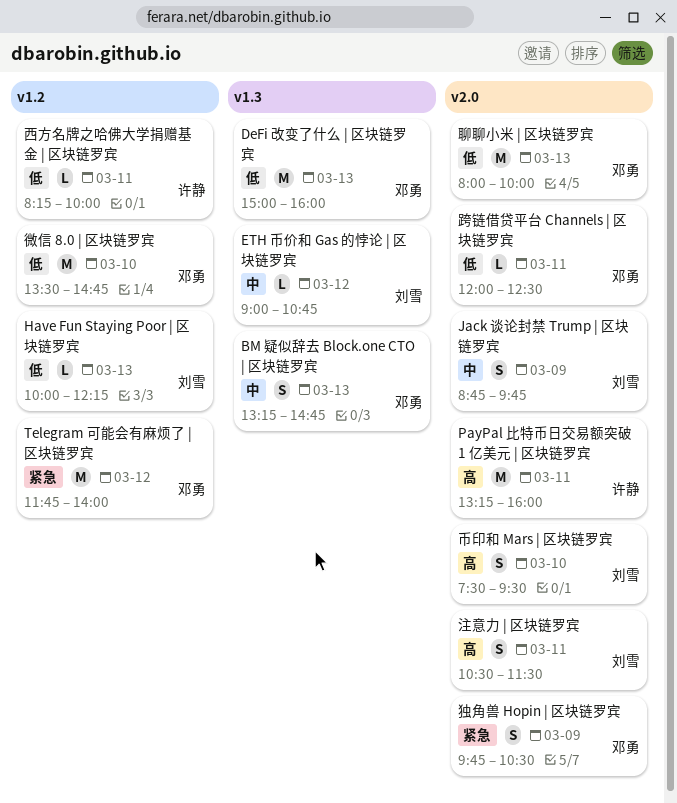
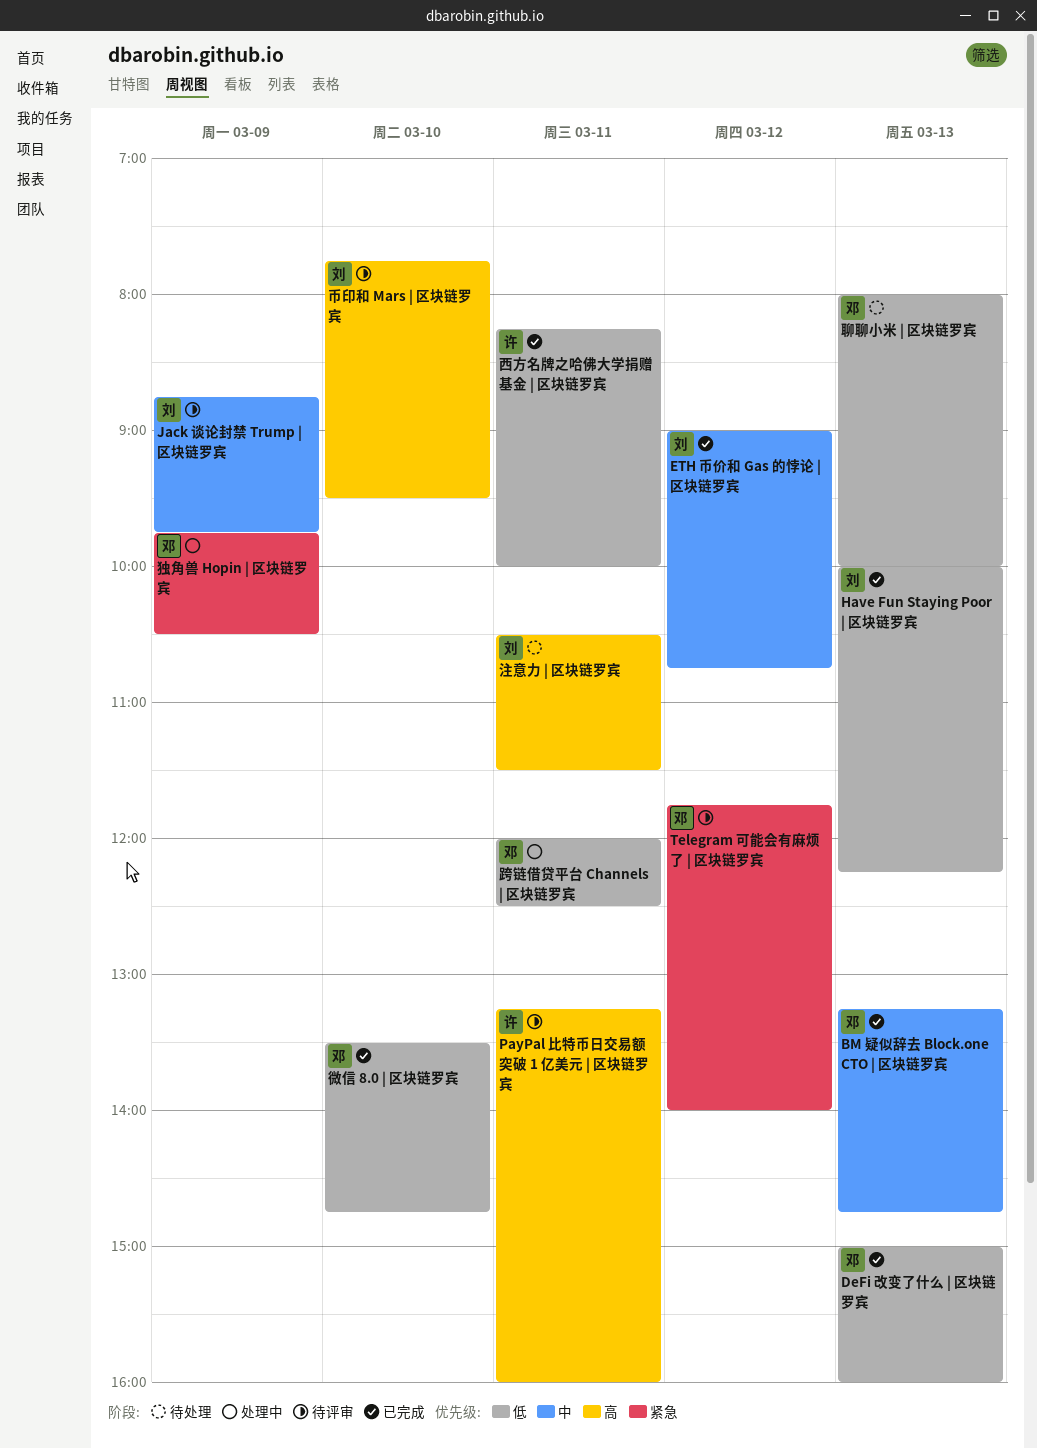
币印和 Mars | 区块链罗宾, begins: 07:30 -> 07:45

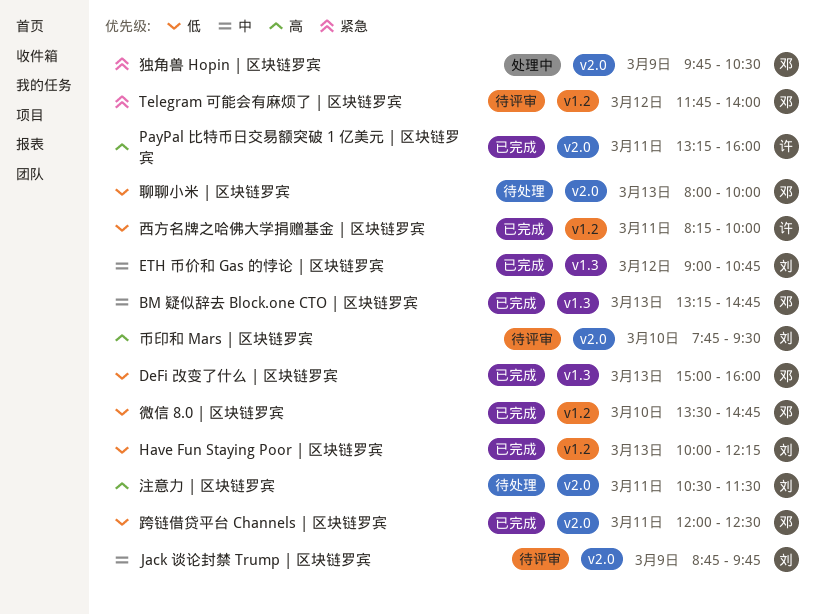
PayPal 比特币日交易额突破 1 亿美元 | 区块链罗宾, status: 待评审 -> 已完成
跨链借贷平台 Channels | 区块链罗宾, status: 处理中 -> 已完成

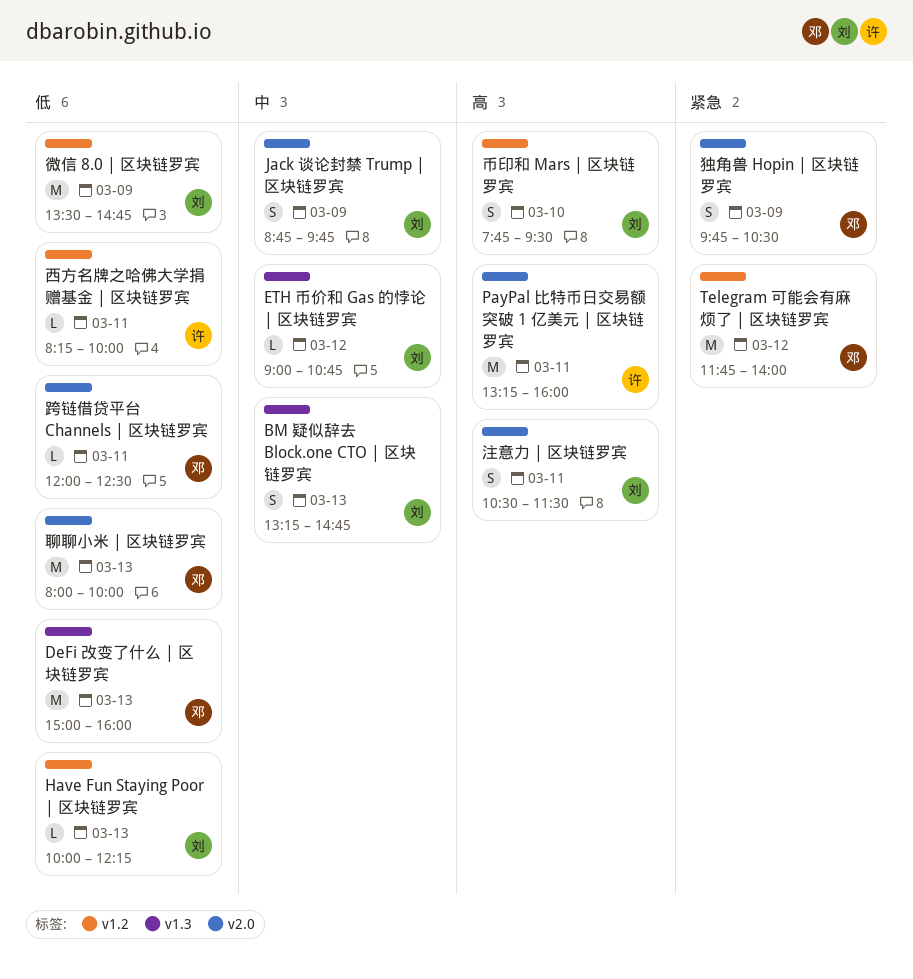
BM 疑似辞去 Block.one CTO | 区块链罗宾, owner: 邓 -> 刘
币印和 Mars | 区块链罗宾, label: v2.0 -> v1.2
微信 8.0 | 区块链罗宾, owner: 邓 -> 刘
微信 8.0 | 区块链罗宾, day: Mar 10 -> Mar 9

